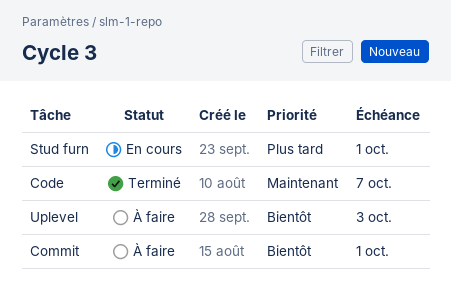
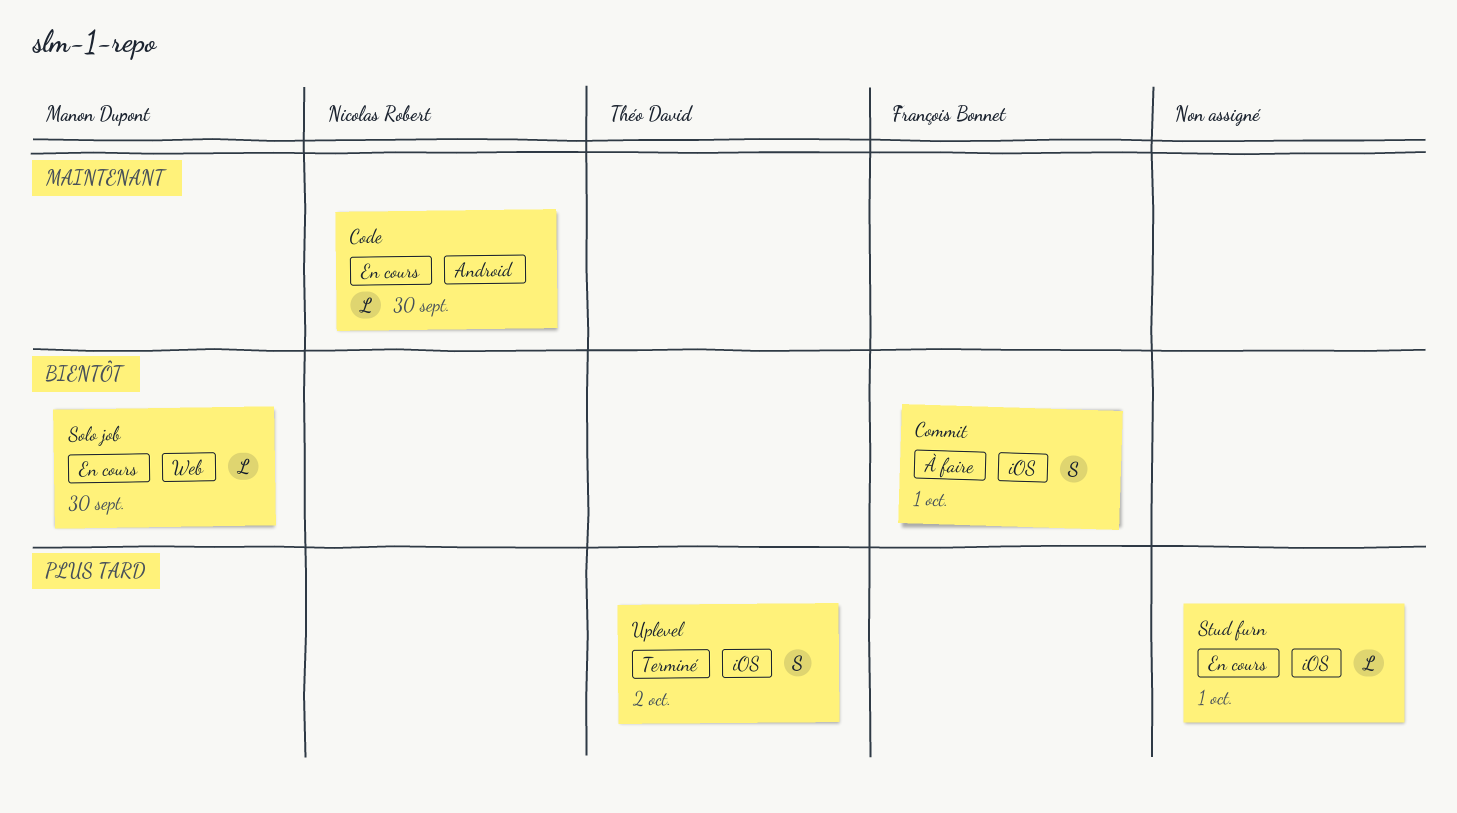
Code, status: Terminé -> En cours
Code, due: Oct 7 -> Sep 30
Solo job: none -> present
Uplevel, status: À faire -> Terminé
Uplevel, priority: Bientôt -> Plus tard
Uplevel, due: Oct 3 -> Oct 2

